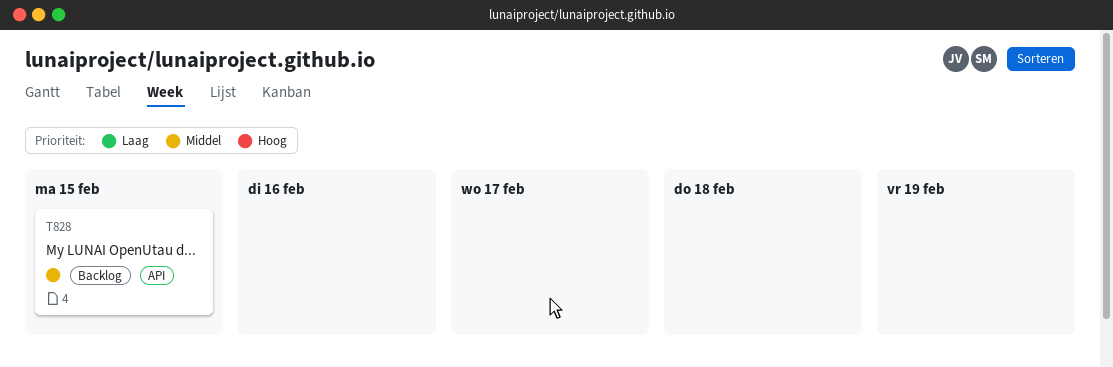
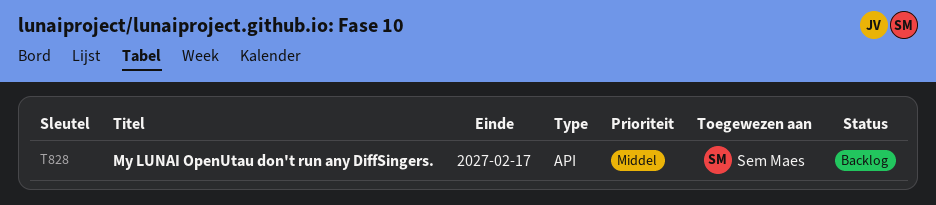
T828, due: Feb 15 -> Feb 17

